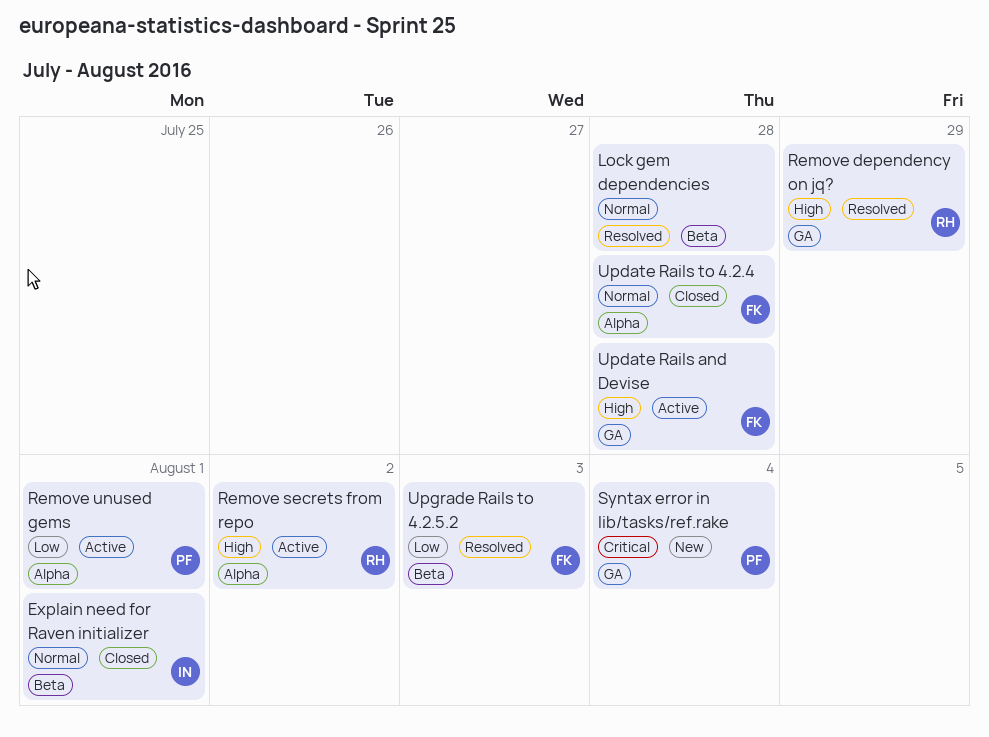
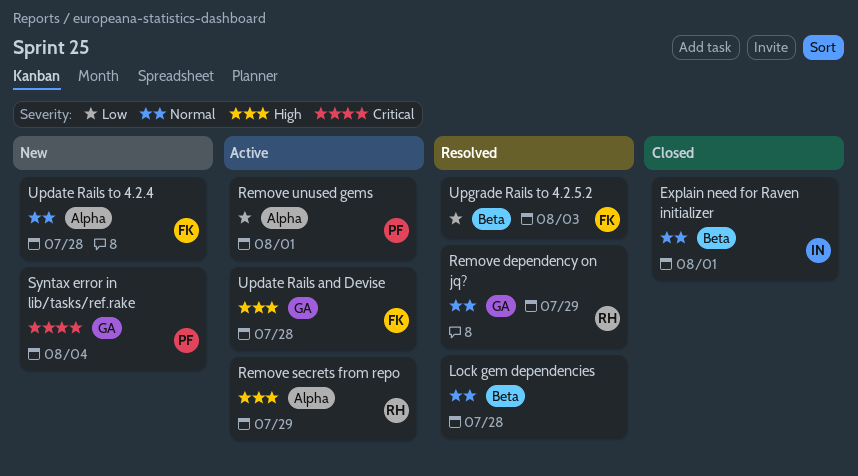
Remove dependency on jq?, priority: High -> Normal
Remove secrets from repo, due: Aug 2 -> Jul 29
Update Rails to 4.2.4, status: Closed -> New

